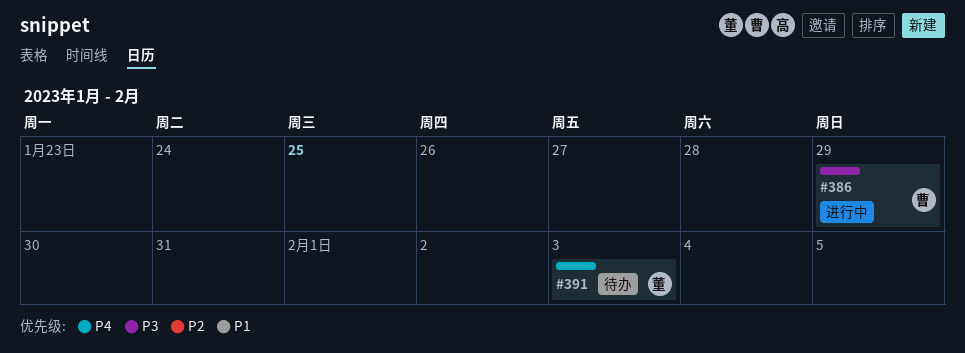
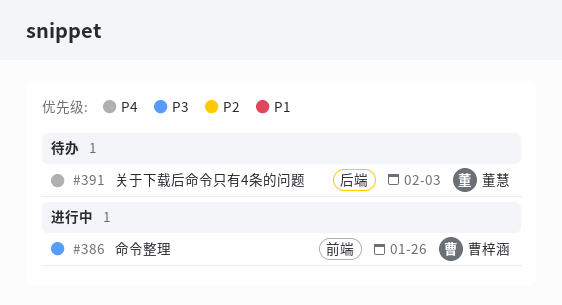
#386, due: Jan 29 -> Jan 26

